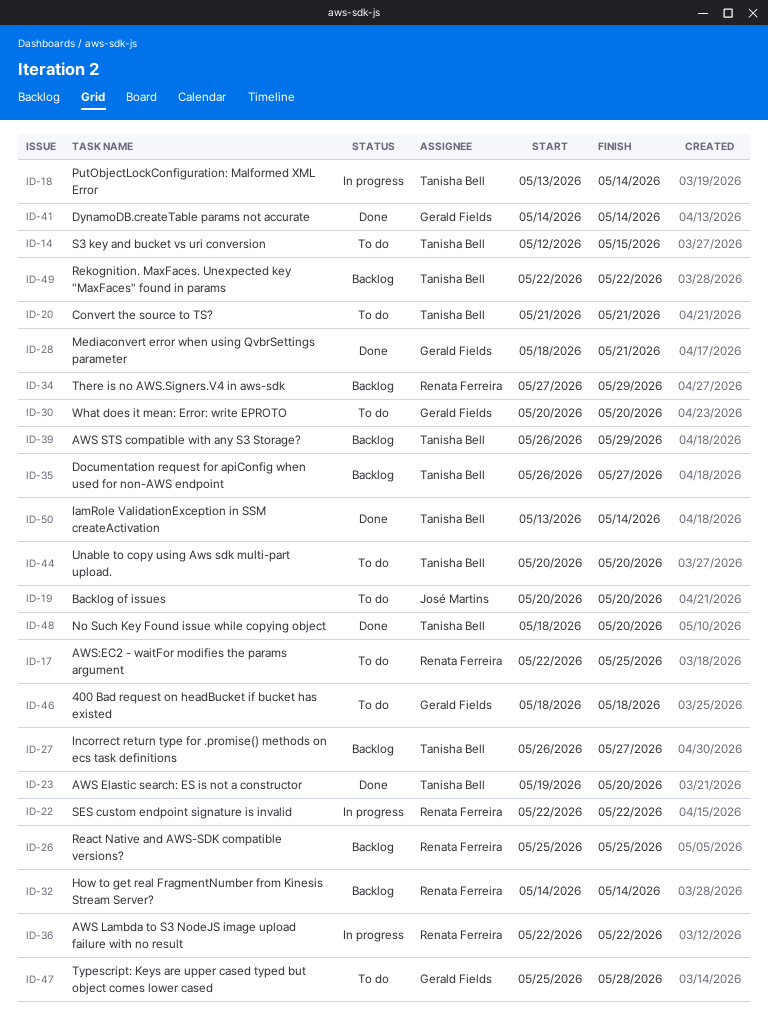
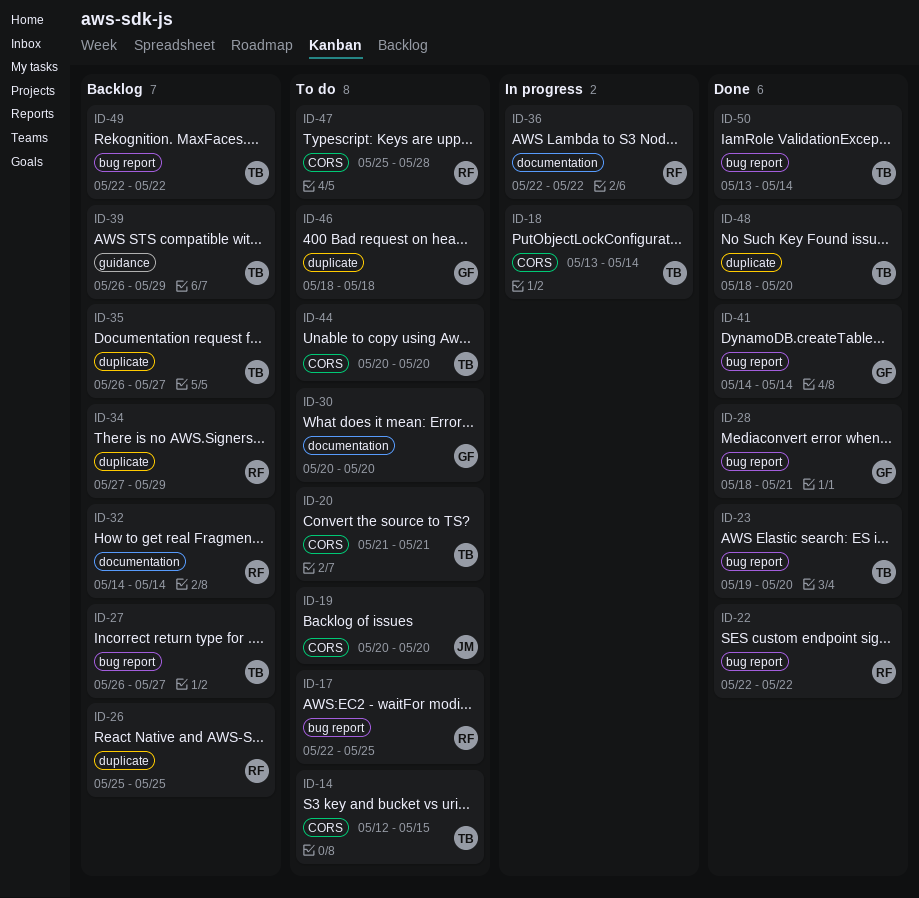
ID-22, status: In progress -> Done
ID-47, owner: Gerald Fields -> Renata Ferreira

